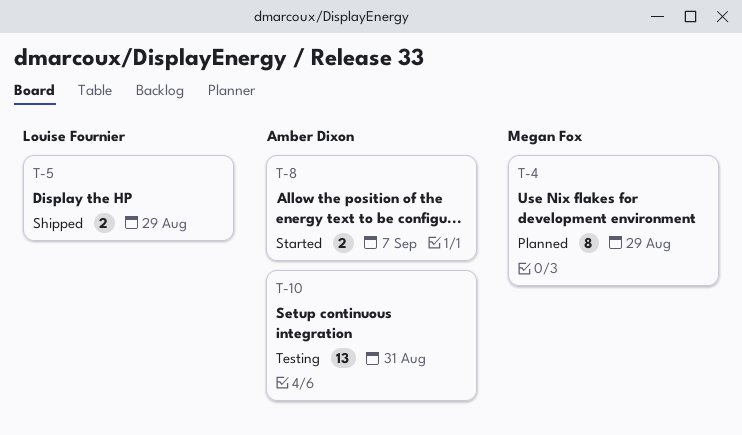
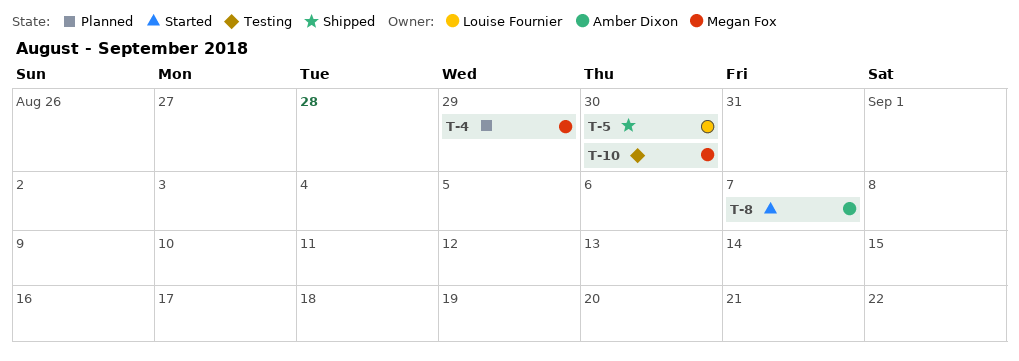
T-5, due: Aug 29 -> Aug 30
T-10, owner: Amber Dixon -> Megan Fox
T-10, due: Aug 31 -> Aug 30

